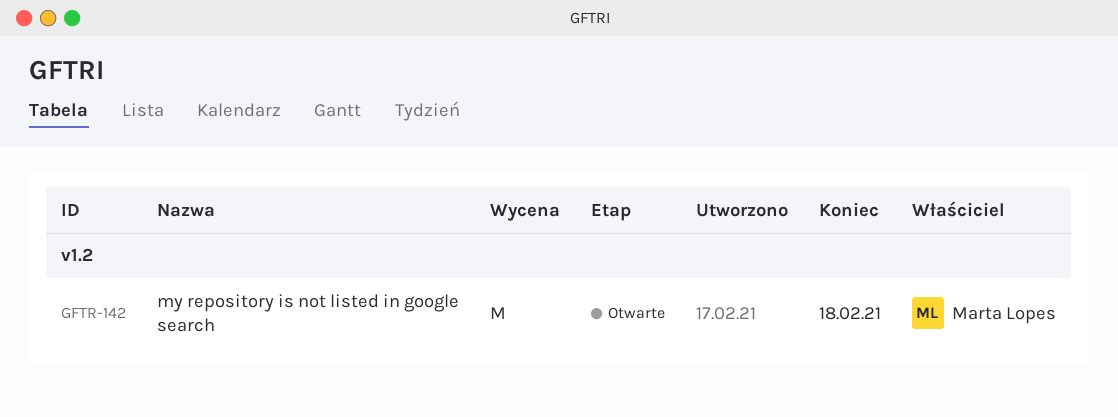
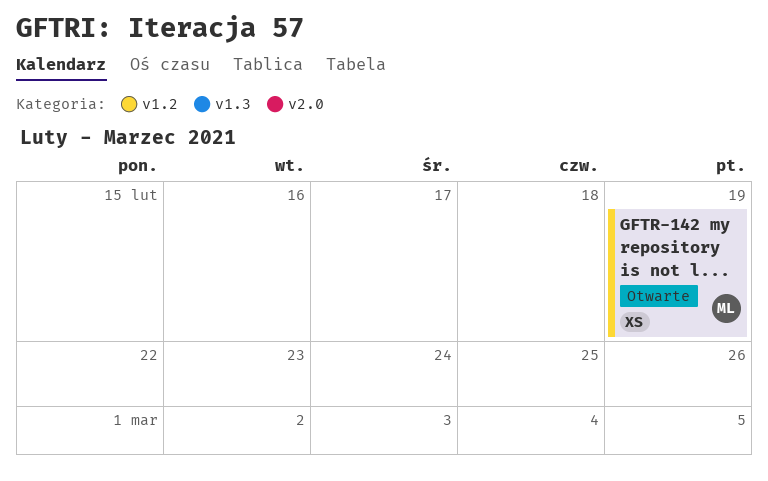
GFTR-142, estimate: M -> XS
GFTR-142, due: Feb 18 -> Feb 19

